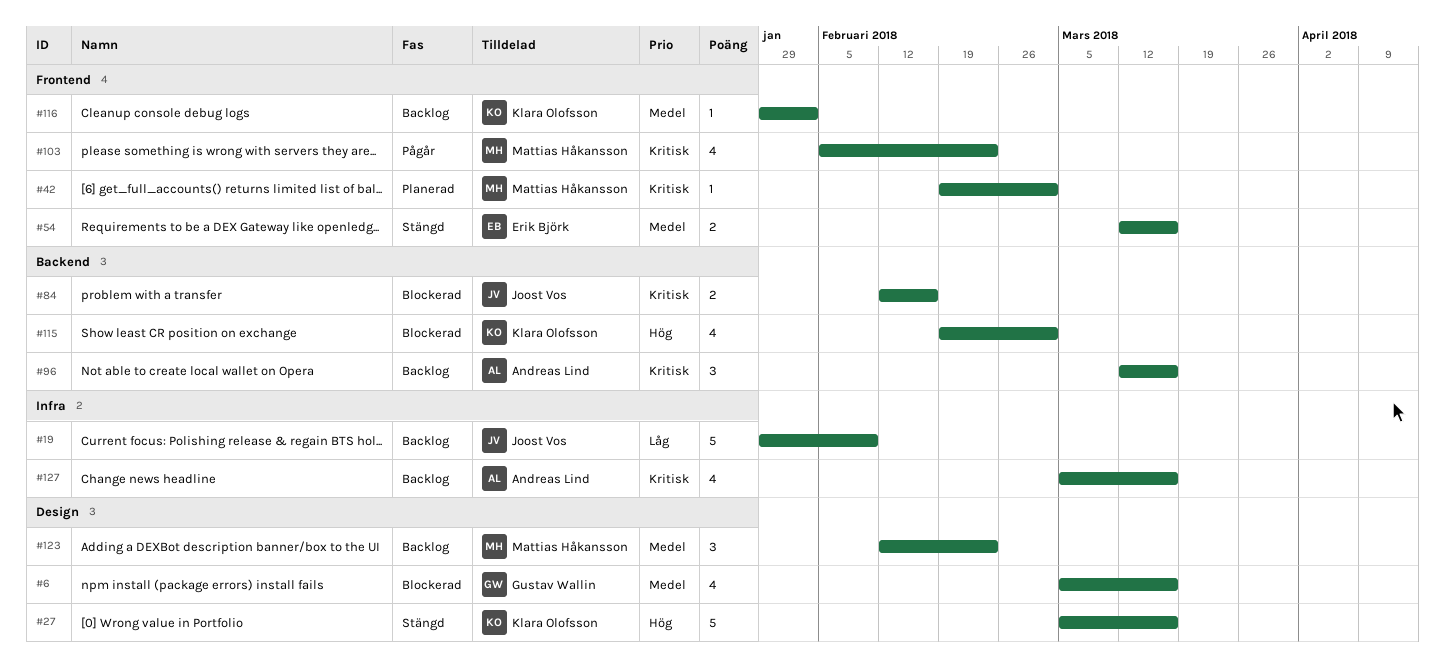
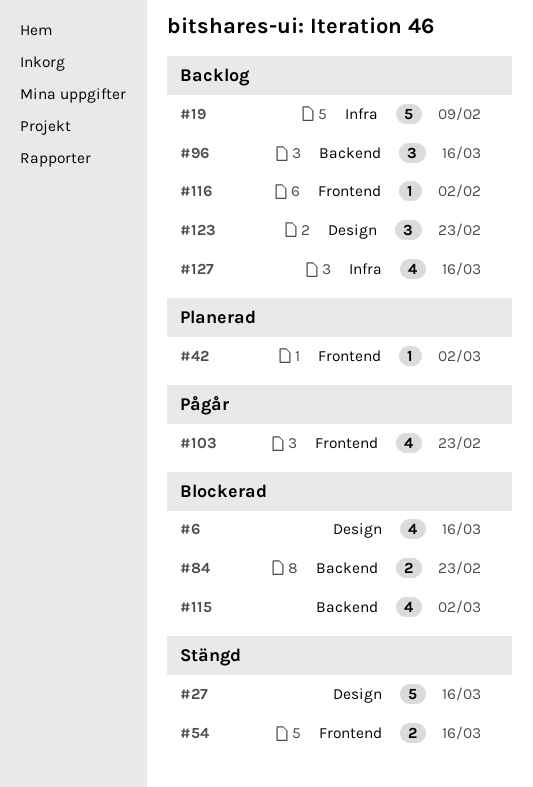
#84, due: Feb 16 -> Feb 23

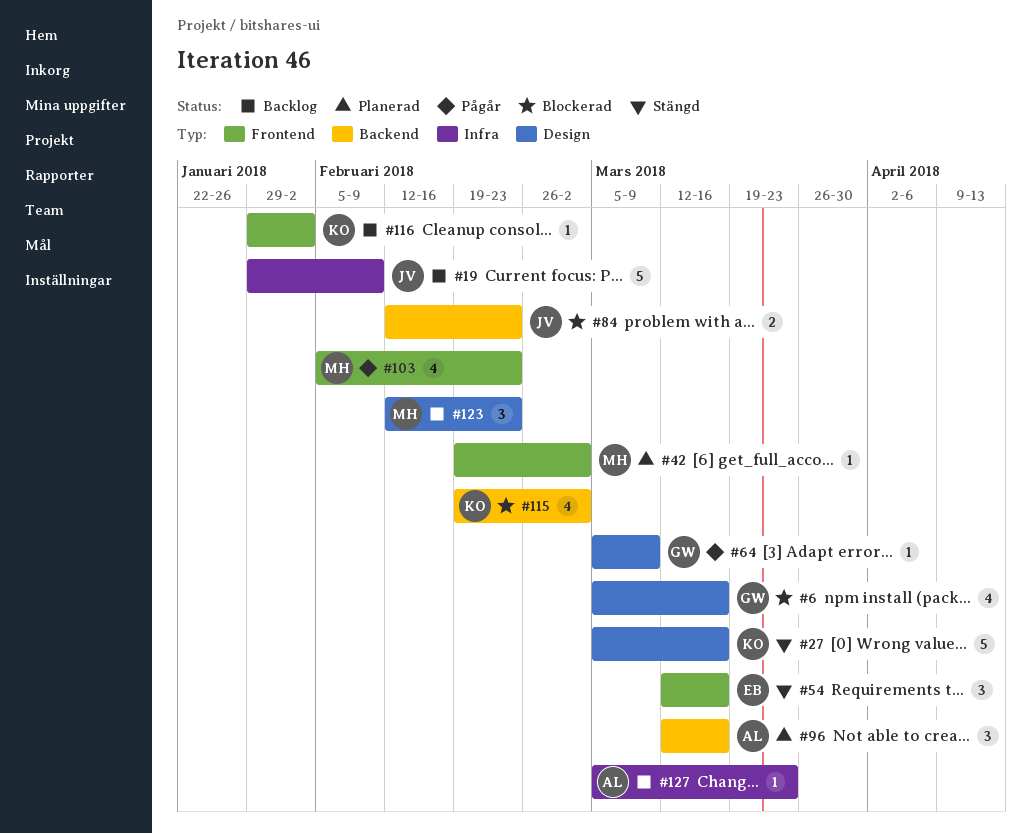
#54, estimate: 2 -> 3
#64: none -> present
#96, status: Backlog -> Planerad
#127, estimate: 4 -> 1
#127, due: Mar 16 -> Mar 23

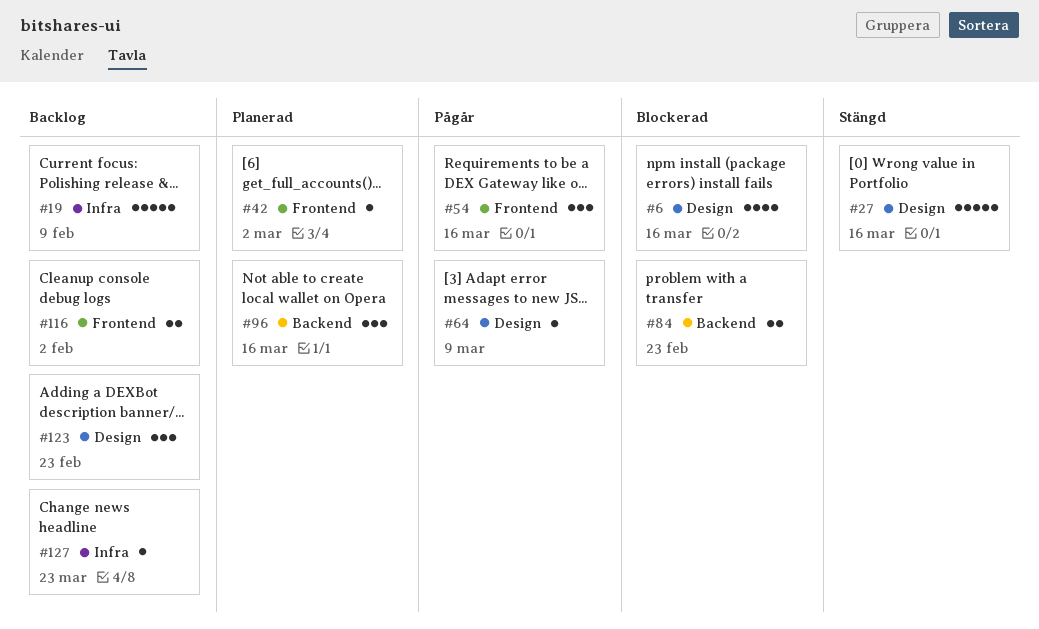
#54, status: Stängd -> Pågår
#103: present -> none
#115: present -> none
#116, estimate: 1 -> 2

